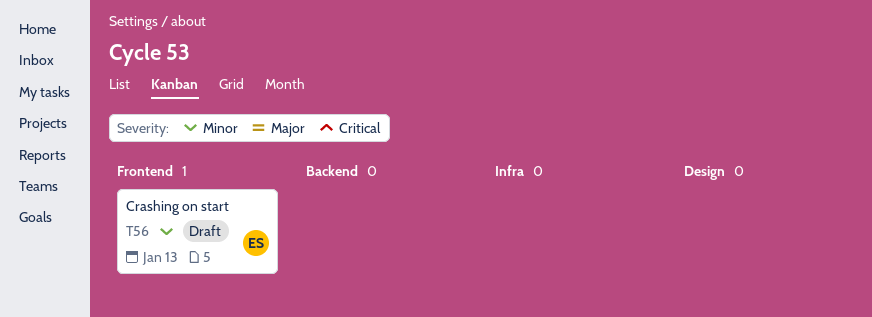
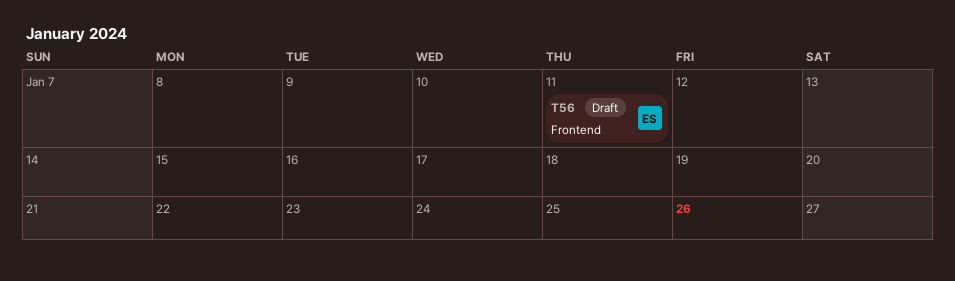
T56, due: Jan 13 -> Jan 11

